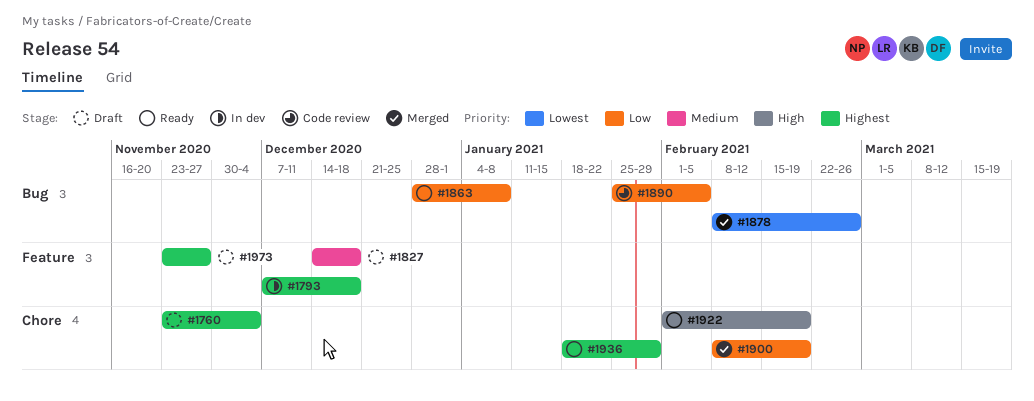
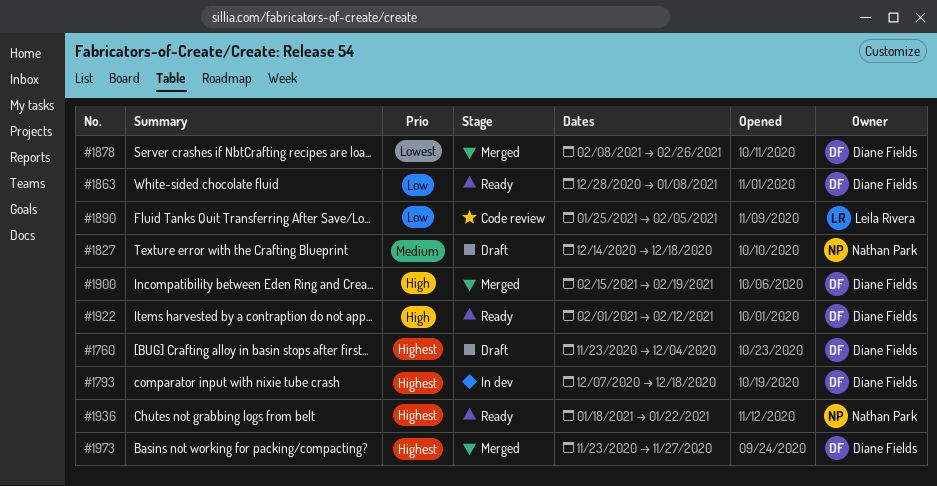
#1900, priority: Low -> High
#1900, start: Feb 8 -> Feb 15
#1922, due: Feb 19 -> Feb 12
#1936, due: Jan 29 -> Jan 22
#1973, status: Draft -> Merged

